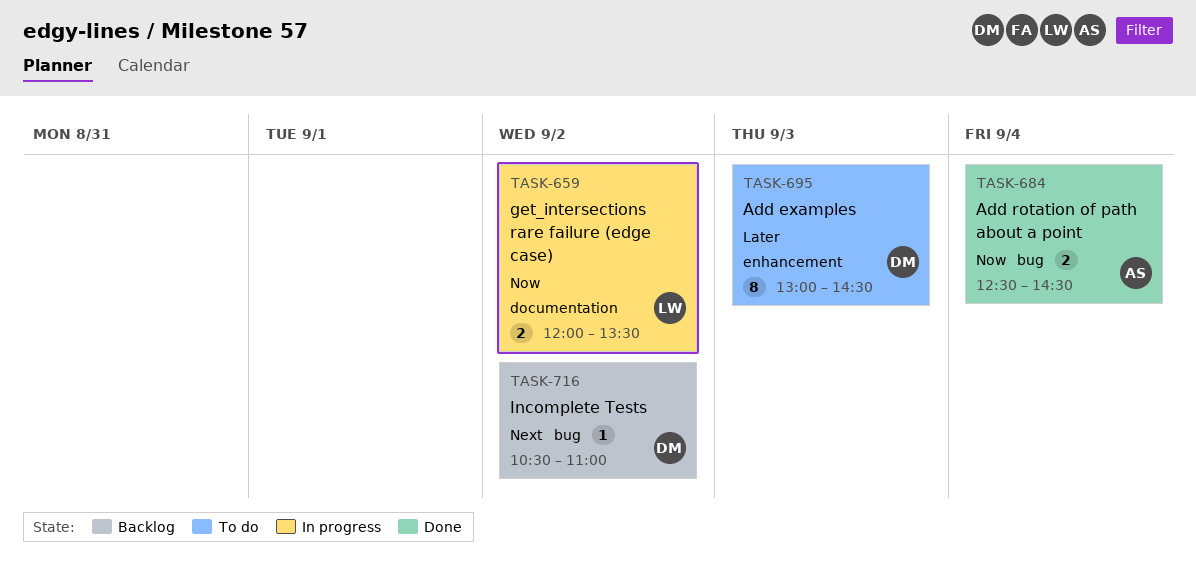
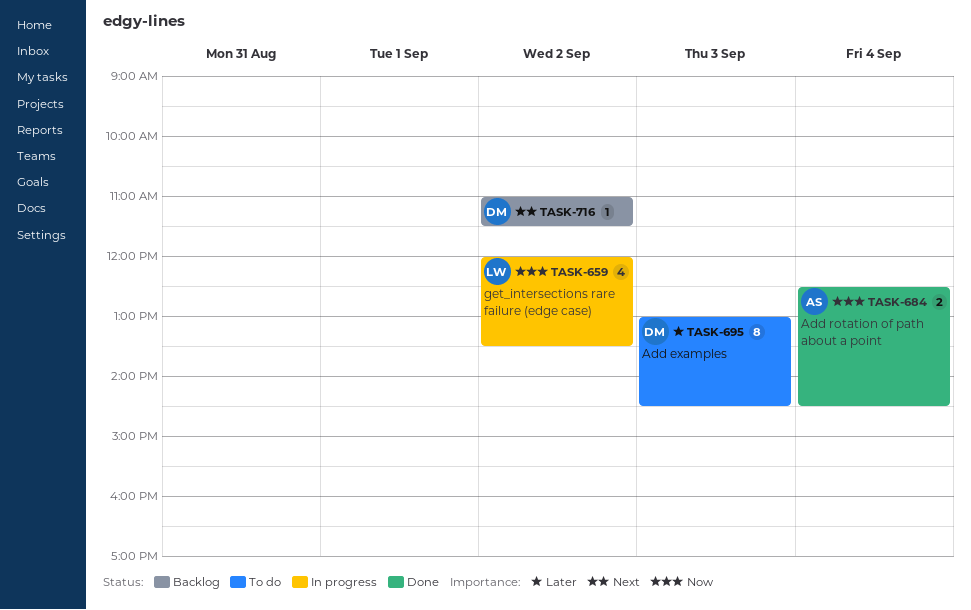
TASK-659, estimate: 2 -> 4
TASK-716, begins: 10:30 -> 11:00
TASK-716, ends: 11:00 -> 11:30

